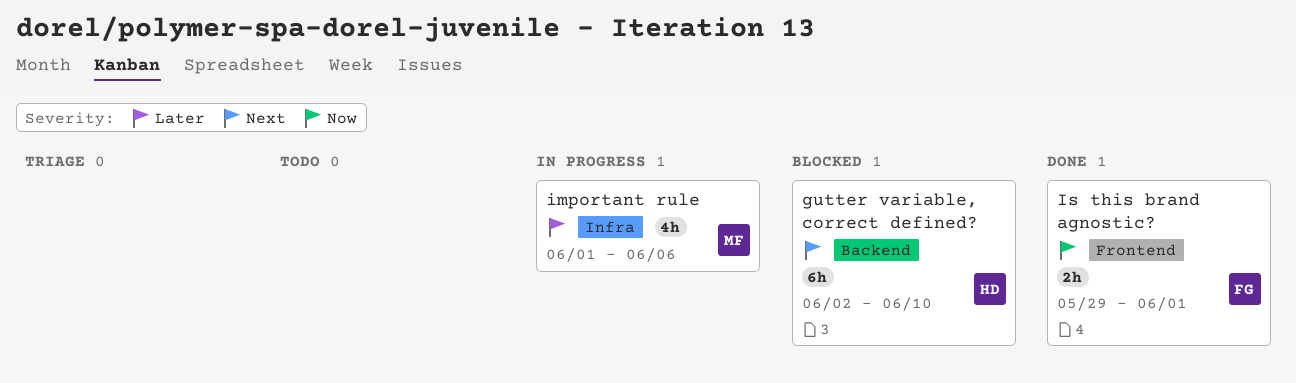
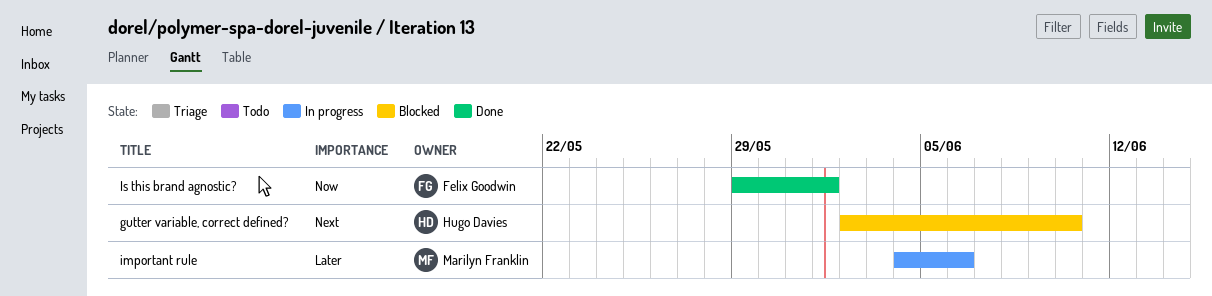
important rule, start: Jun 1 -> Jun 4

